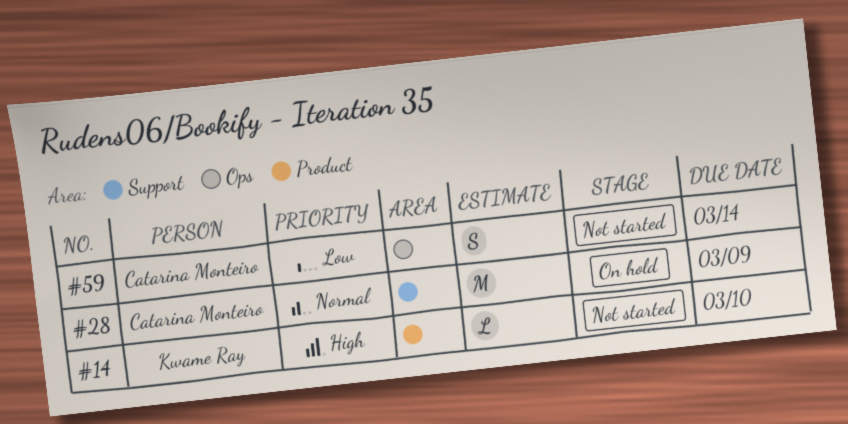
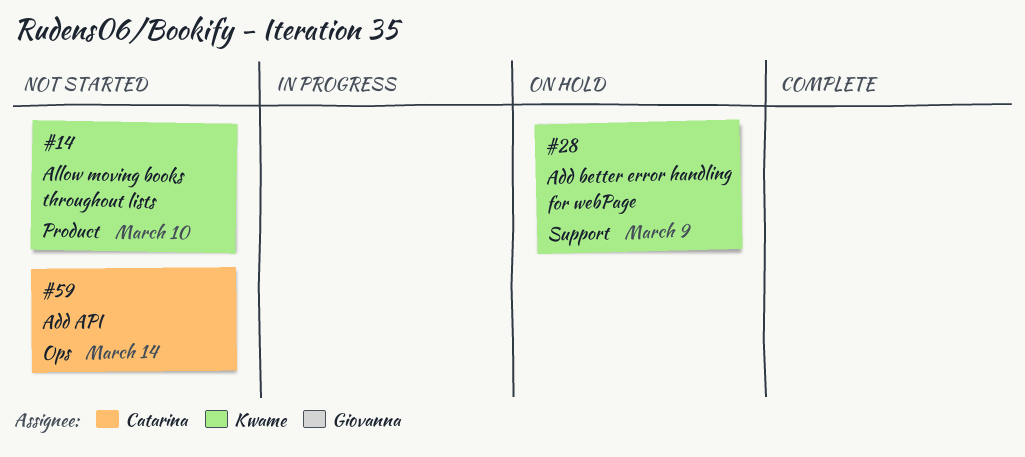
#28, owner: Catarina Monteiro -> Kwame Ray

